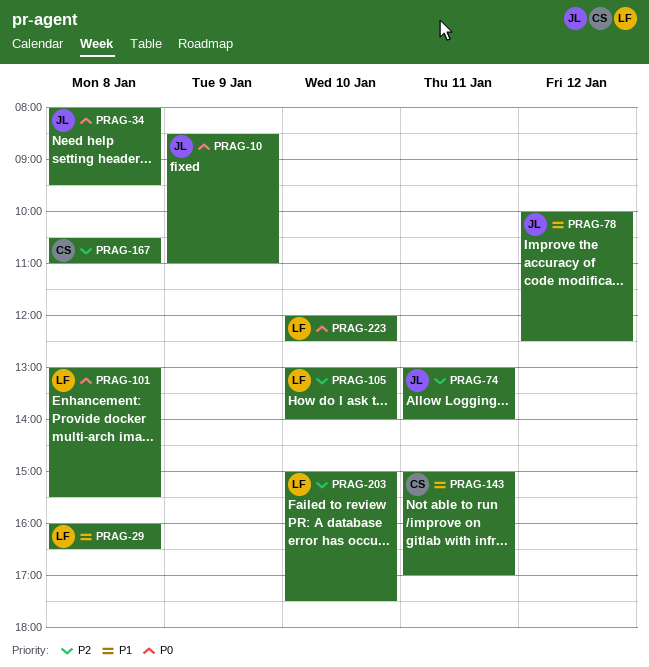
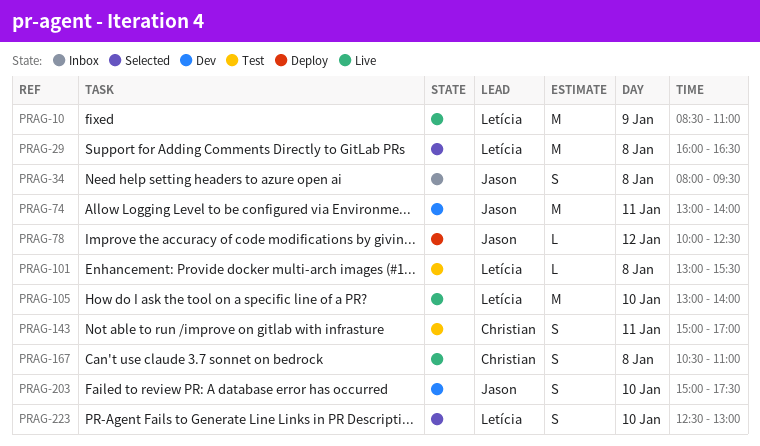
PRAG-10, owner: Jason -> Letícia
PRAG-203, owner: Letícia -> Jason
PRAG-223, begins: 12:00 -> 12:30
PRAG-223, ends: 12:30 -> 13:00

